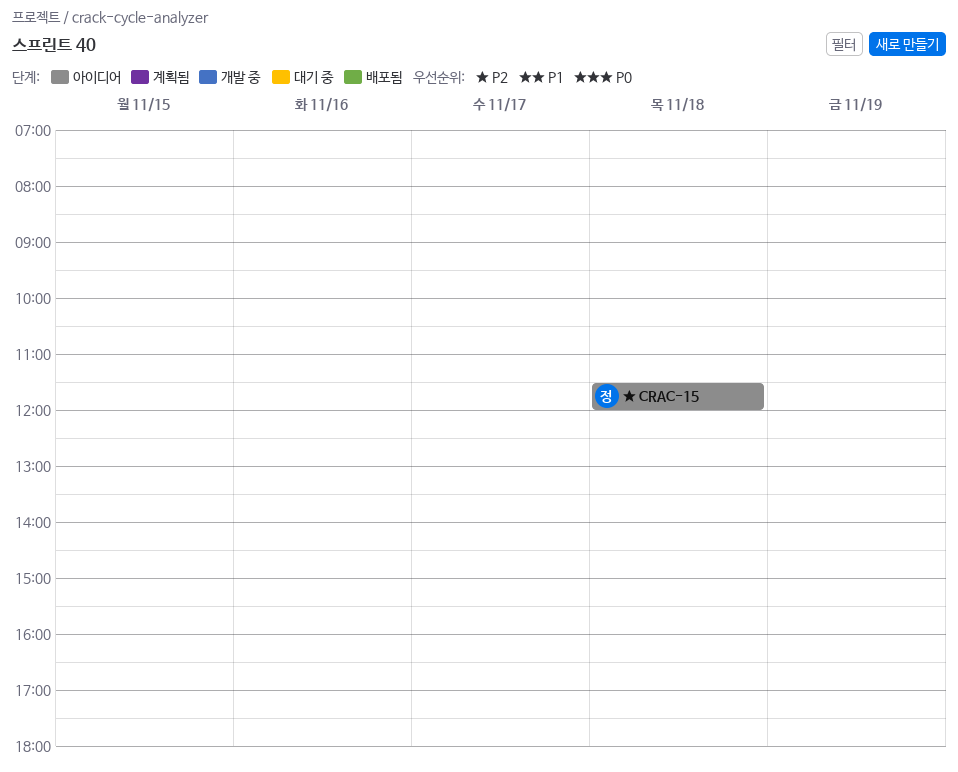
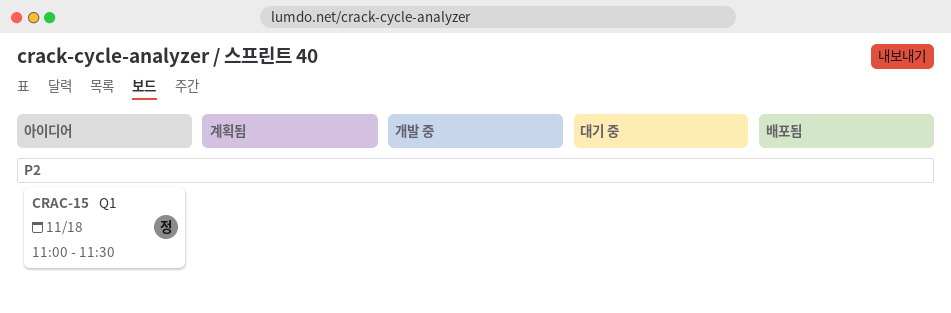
CRAC-15, begins: 11:30 -> 11:00
CRAC-15, ends: 12:00 -> 11:30

